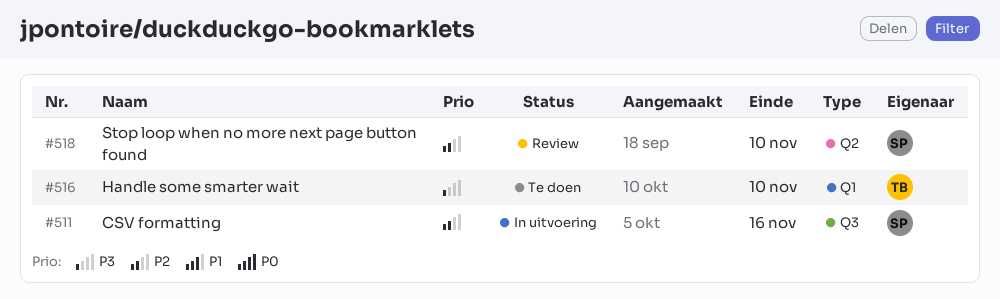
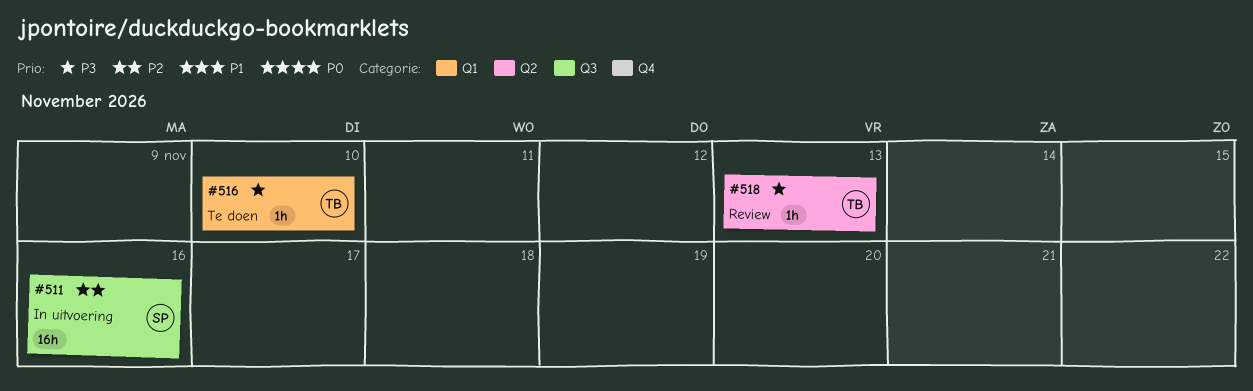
#518, owner: SP -> TB
#518, priority: P2 -> P3
#518, due: Nov 10 -> Nov 13

